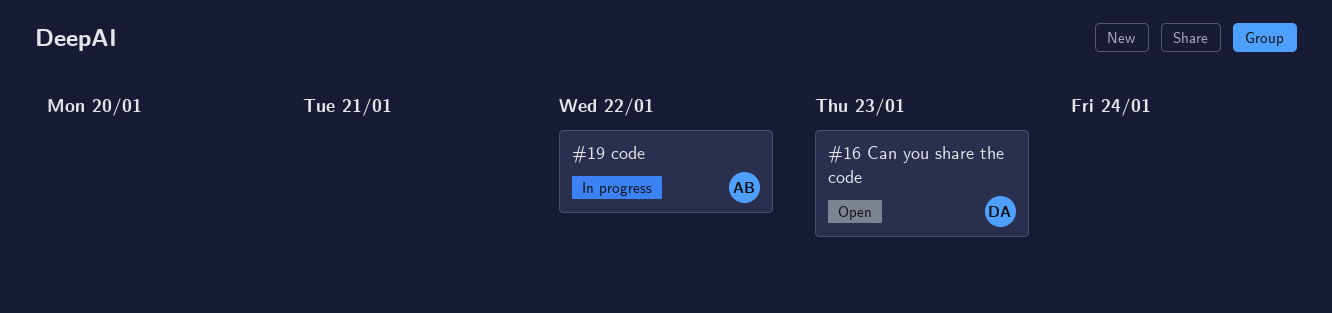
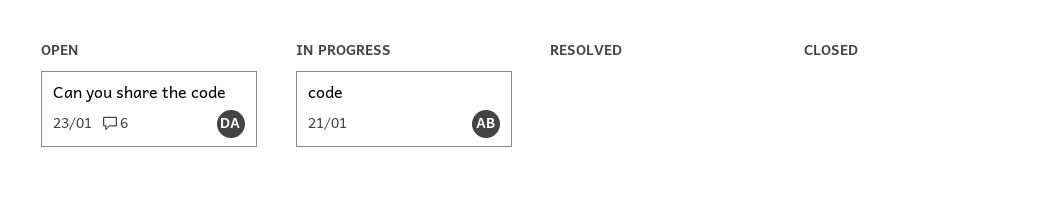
code, due: Jan 22 -> Jan 21

